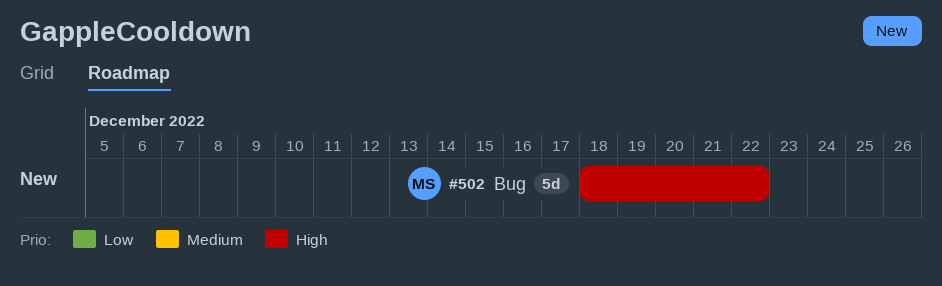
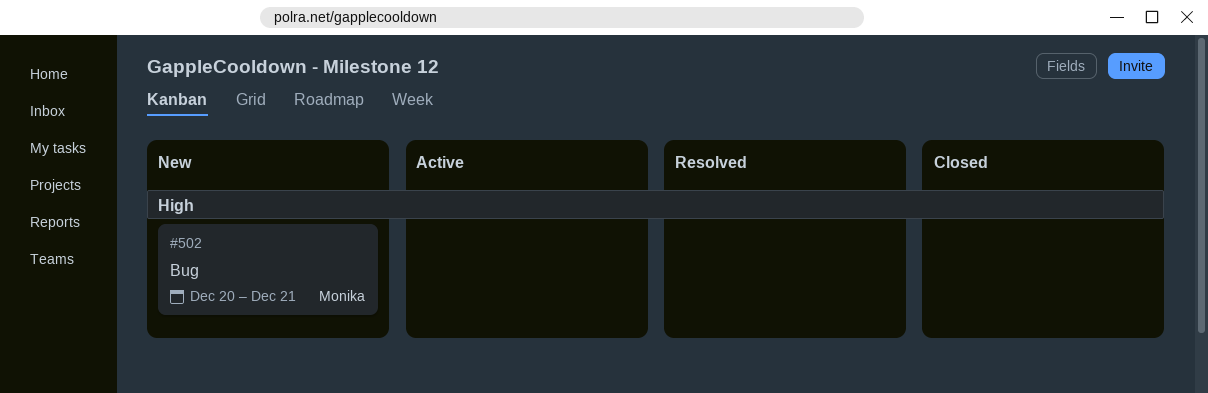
#502, start: Dec 18 -> Dec 20
#502, due: Dec 22 -> Dec 21

